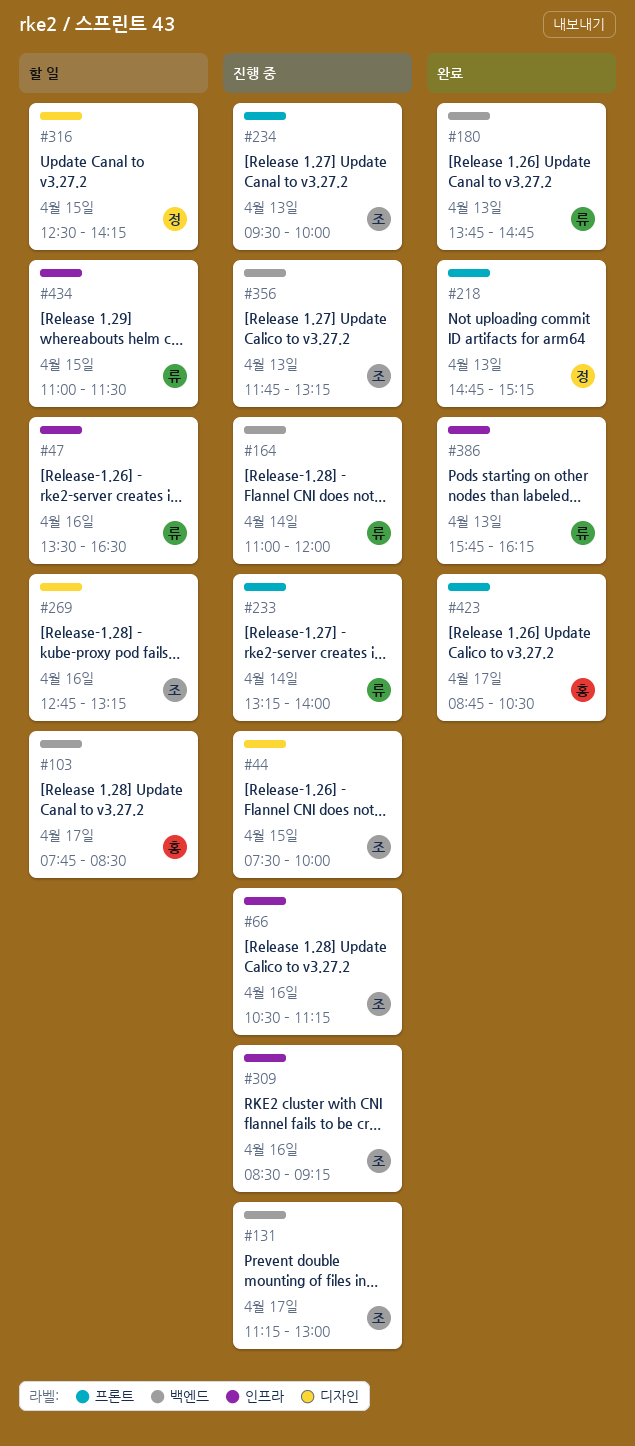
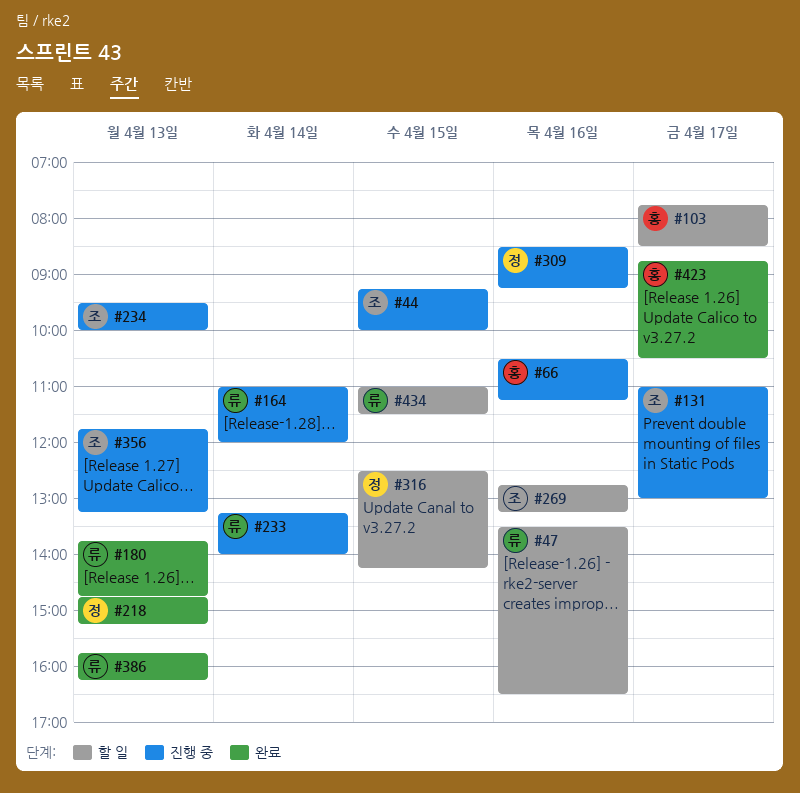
#44, begins: 07:30 -> 09:15
#66, owner: 조 -> 홍
#131, begins: 11:15 -> 11:00
#309, owner: 조 -> 정

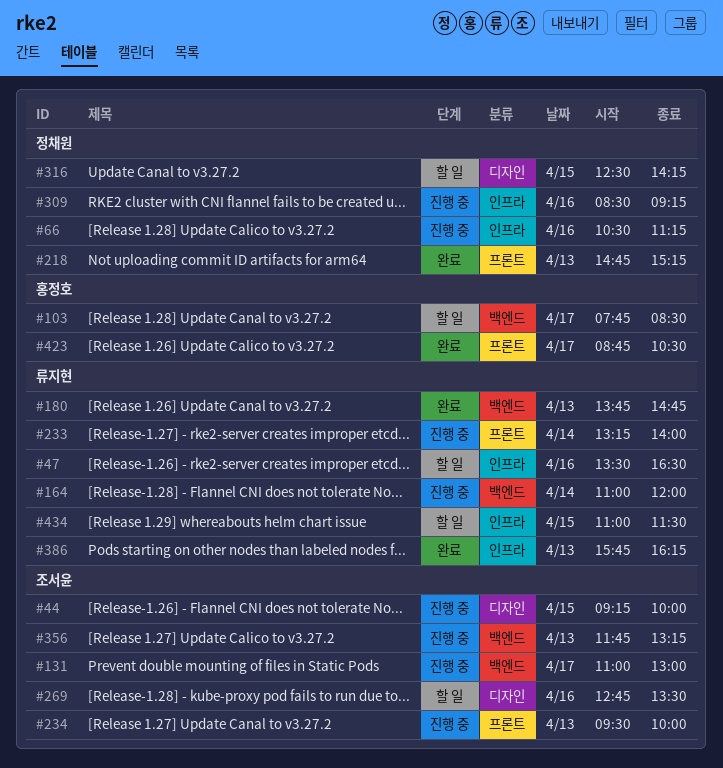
#66, owner: 홍정호 -> 정채원
#269, ends: 13:15 -> 13:30

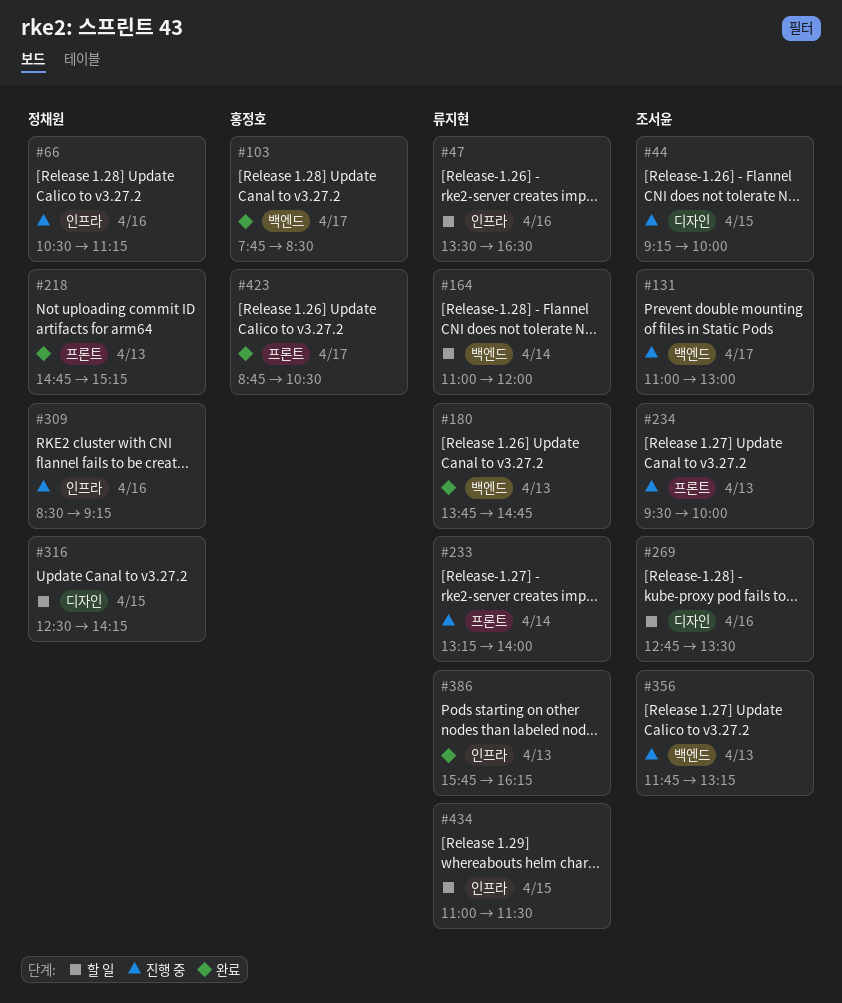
#103, status: 할 일 -> 완료
#164, status: 진행 중 -> 할 일

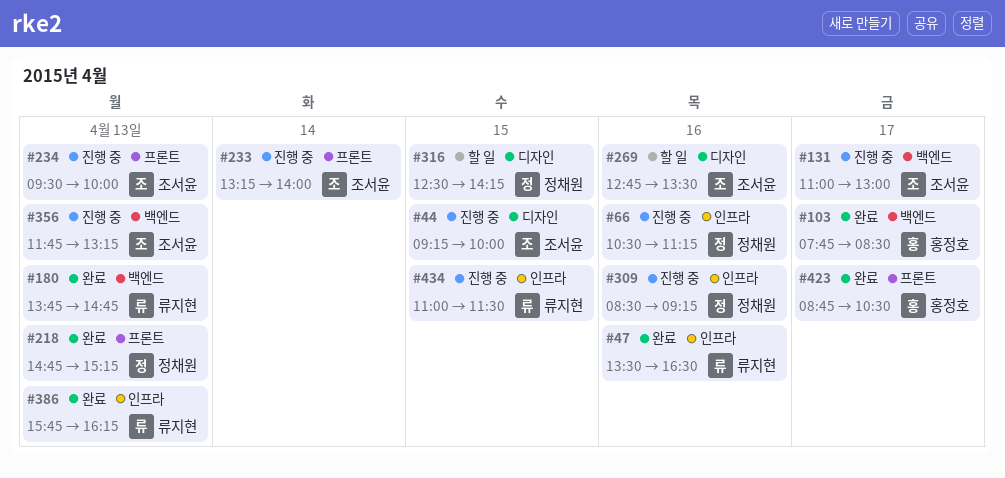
#47, status: 할 일 -> 완료
#164: present -> none
#233, owner: 류지현 -> 조서윤
#434, status: 할 일 -> 진행 중

